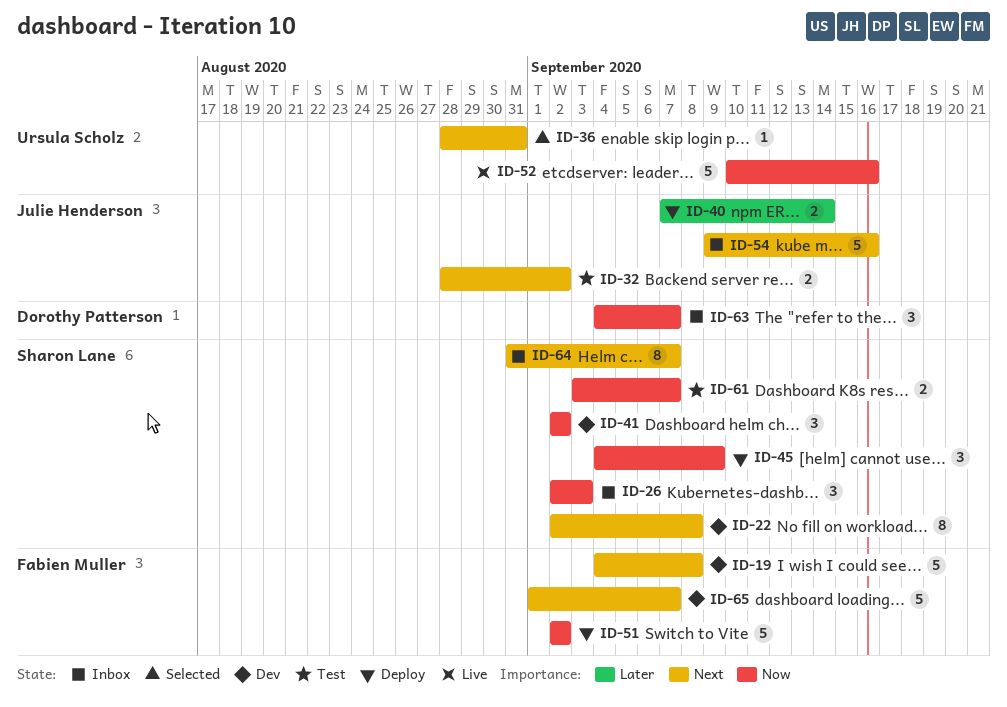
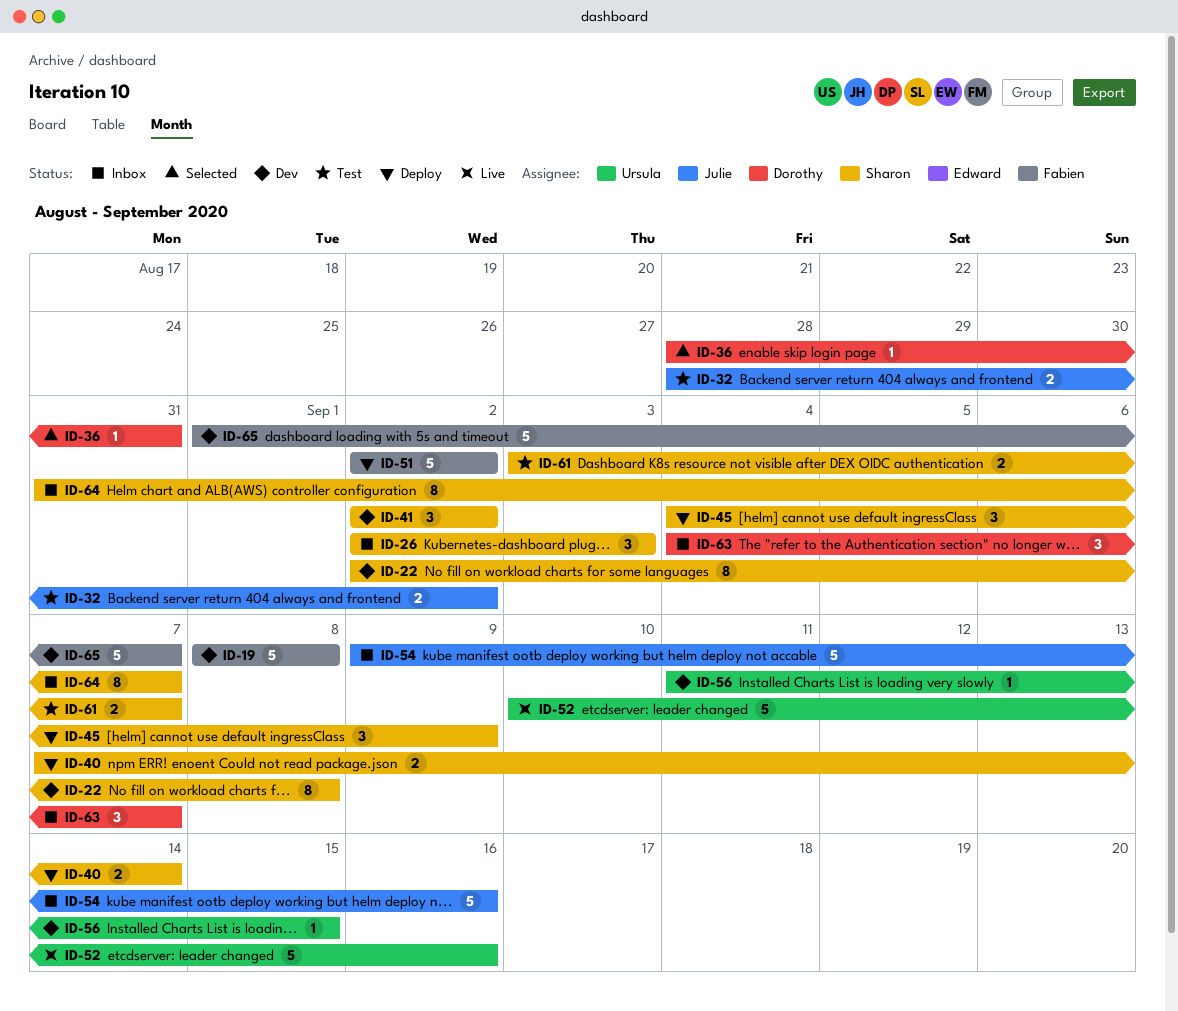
ID-19, start: Sep 4 -> Sep 8
ID-36, owner: Ursula Scholz -> Dorothy Patterson
ID-40, owner: Julie Henderson -> Sharon Lane
ID-56: none -> present

